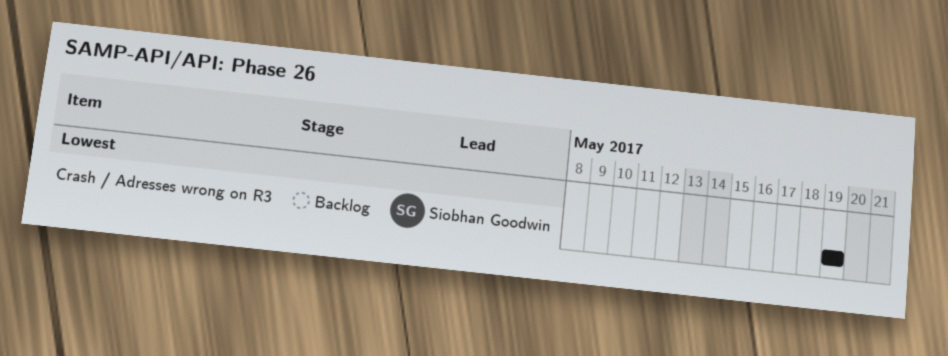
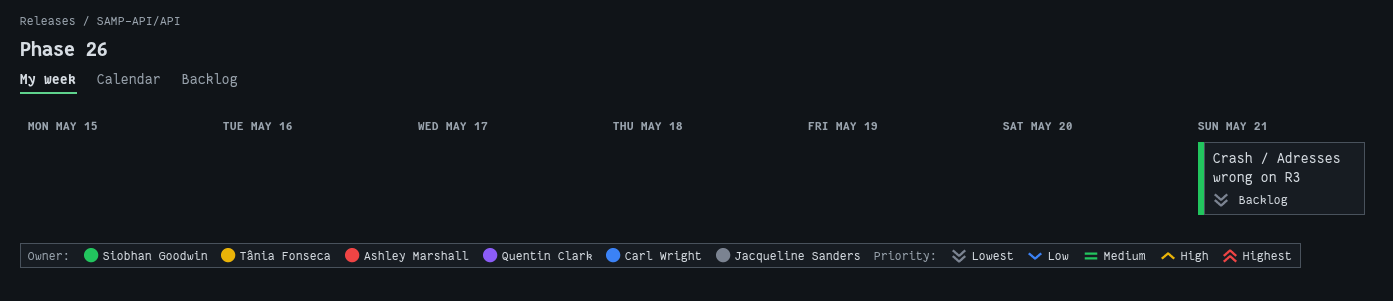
Crash / Adresses wrong on R3, due: May 19 -> May 21

